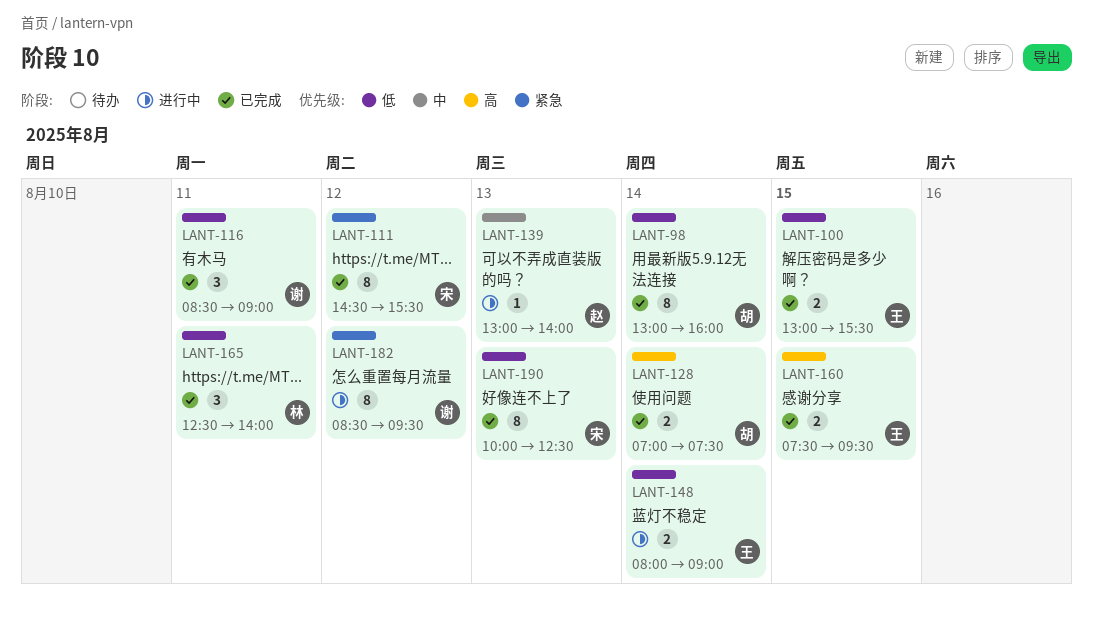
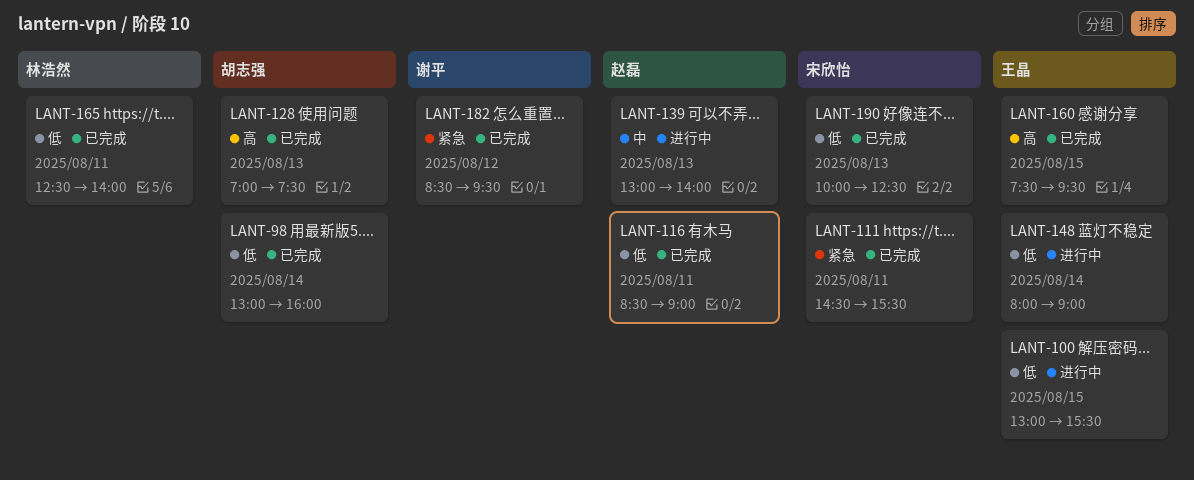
LANT-100, status: 已完成 -> 进行中
LANT-111, day: Aug 12 -> Aug 11
LANT-116, owner: 谢平 -> 赵磊
LANT-128, day: Aug 14 -> Aug 13
LANT-182, status: 进行中 -> 已完成

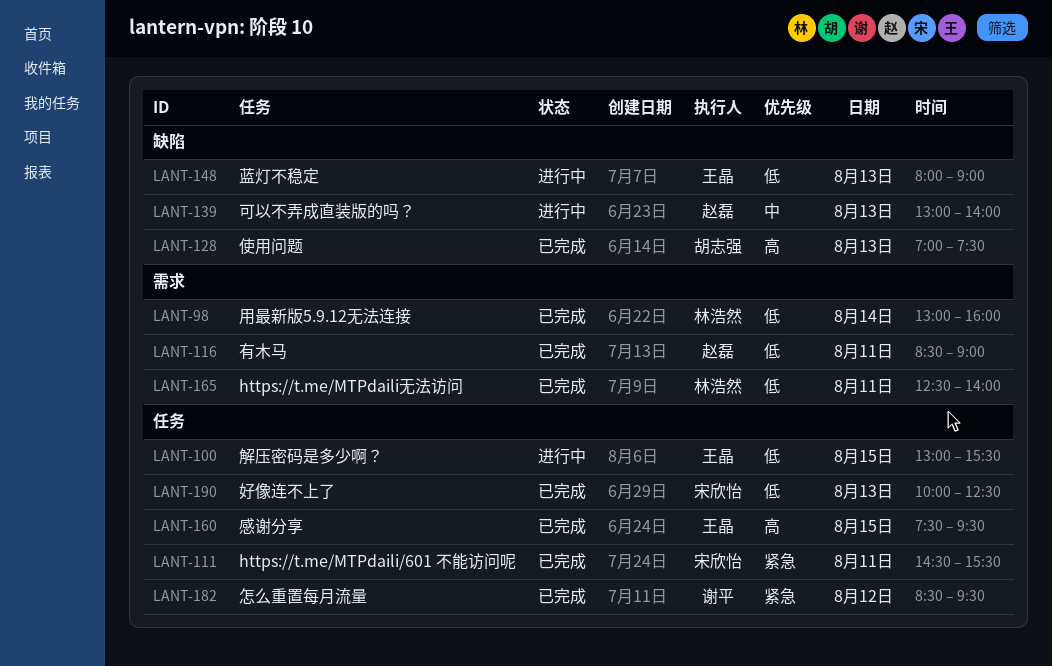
LANT-98, owner: 胡志强 -> 林浩然
LANT-148, day: Aug 14 -> Aug 13

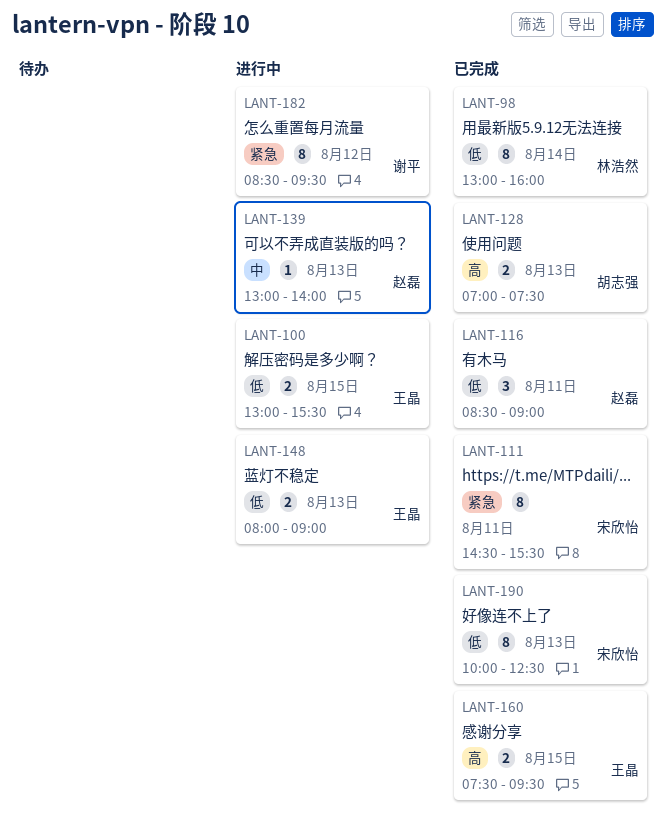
LANT-165: present -> none
LANT-182, status: 已完成 -> 进行中

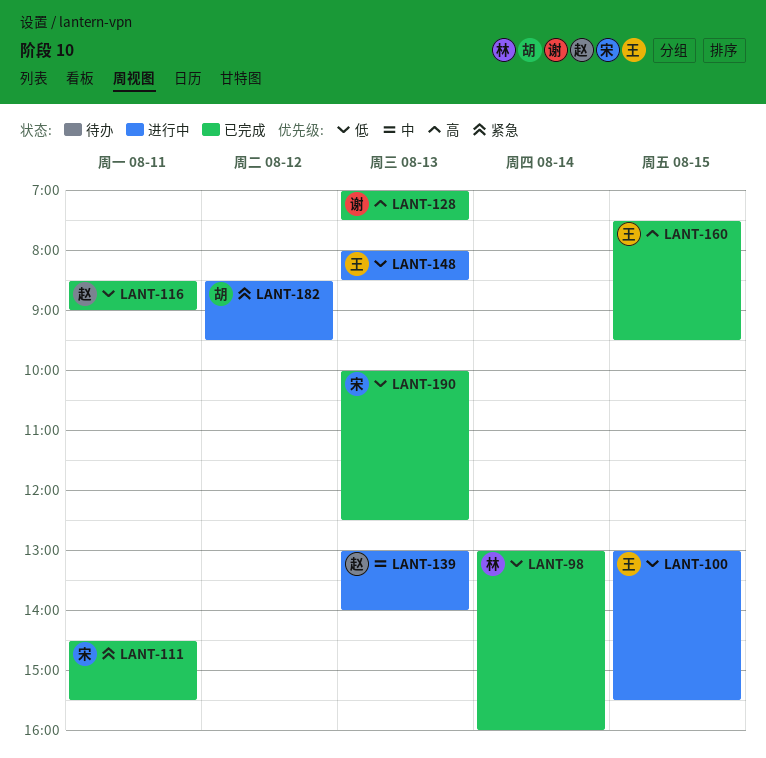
LANT-128, owner: 胡志强 -> 谢平
LANT-148, ends: 09:00 -> 08:30
LANT-182, owner: 谢平 -> 胡志强

